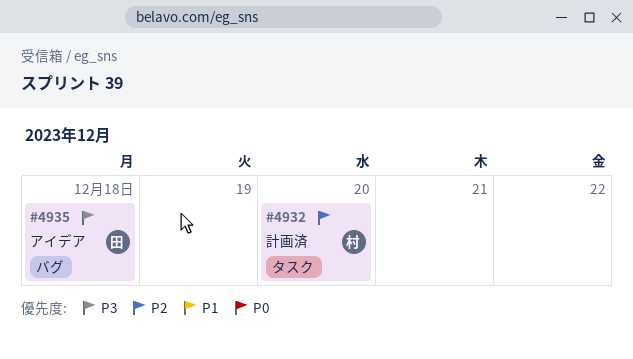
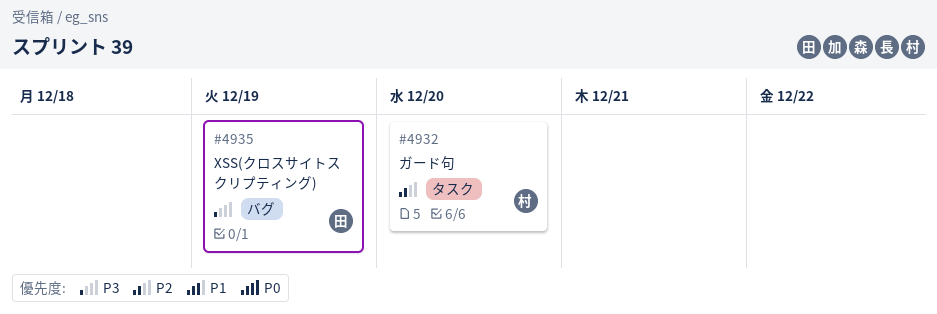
#4935, due: Dec 18 -> Dec 19

